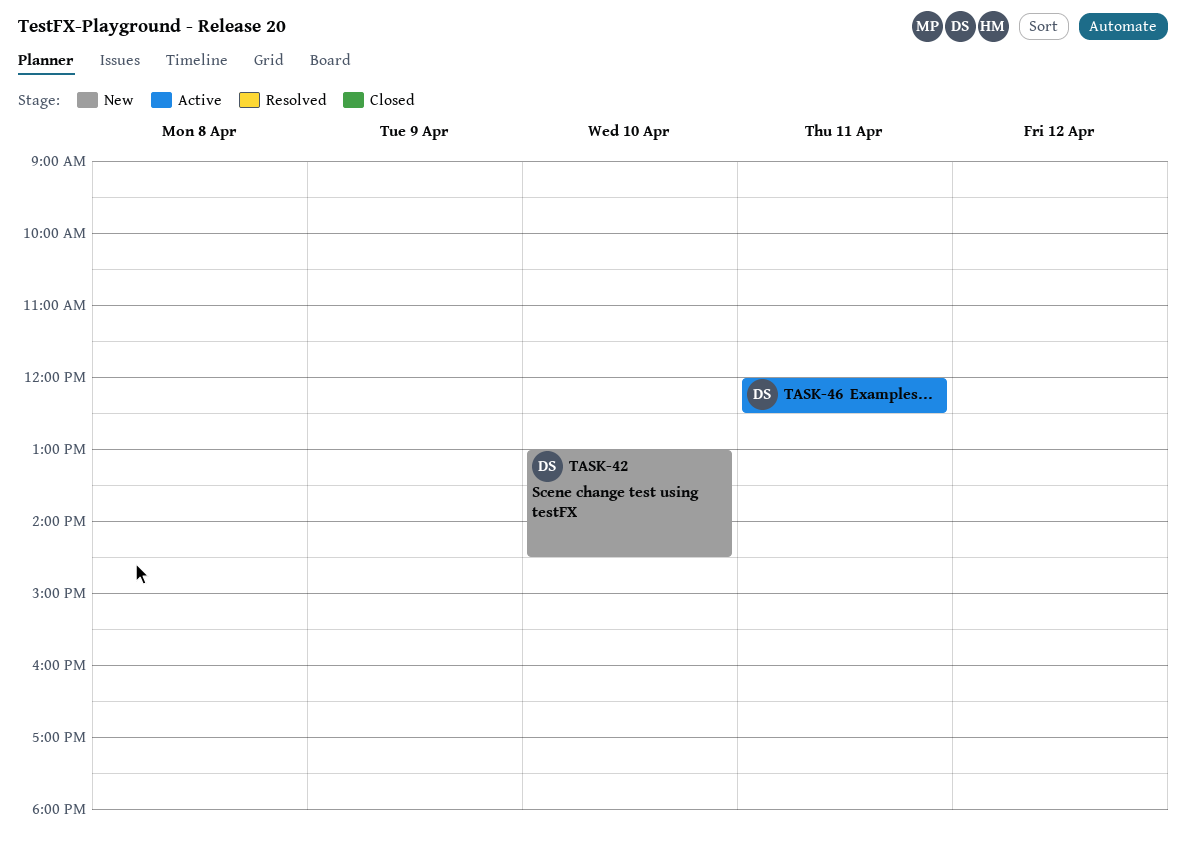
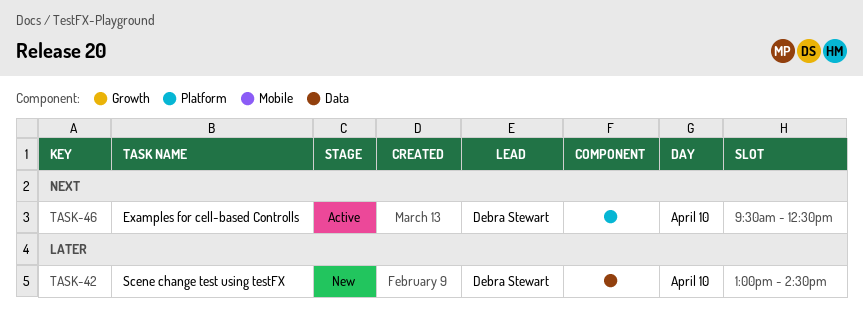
TASK-46, day: Apr 11 -> Apr 10
TASK-46, begins: 12:00 -> 09:30

